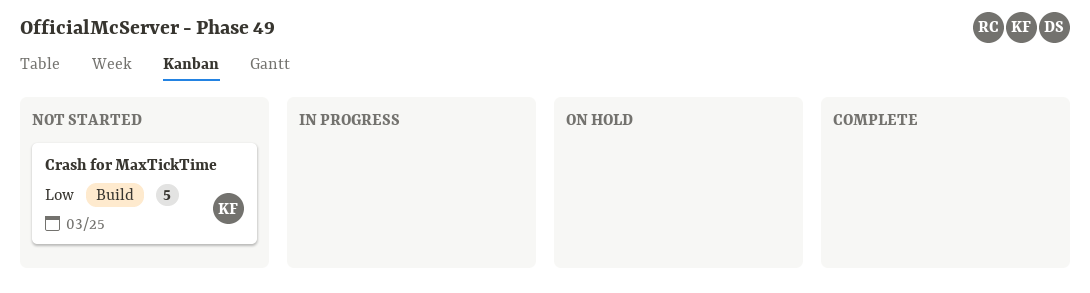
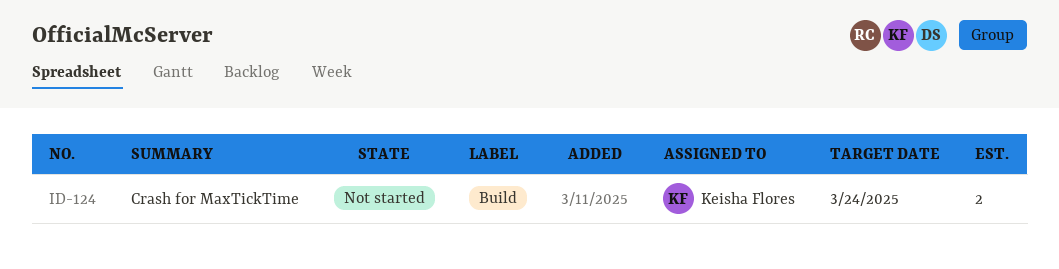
Crash for MaxTickTime, estimate: 5 -> 2
Crash for MaxTickTime, due: Mar 25 -> Mar 24

